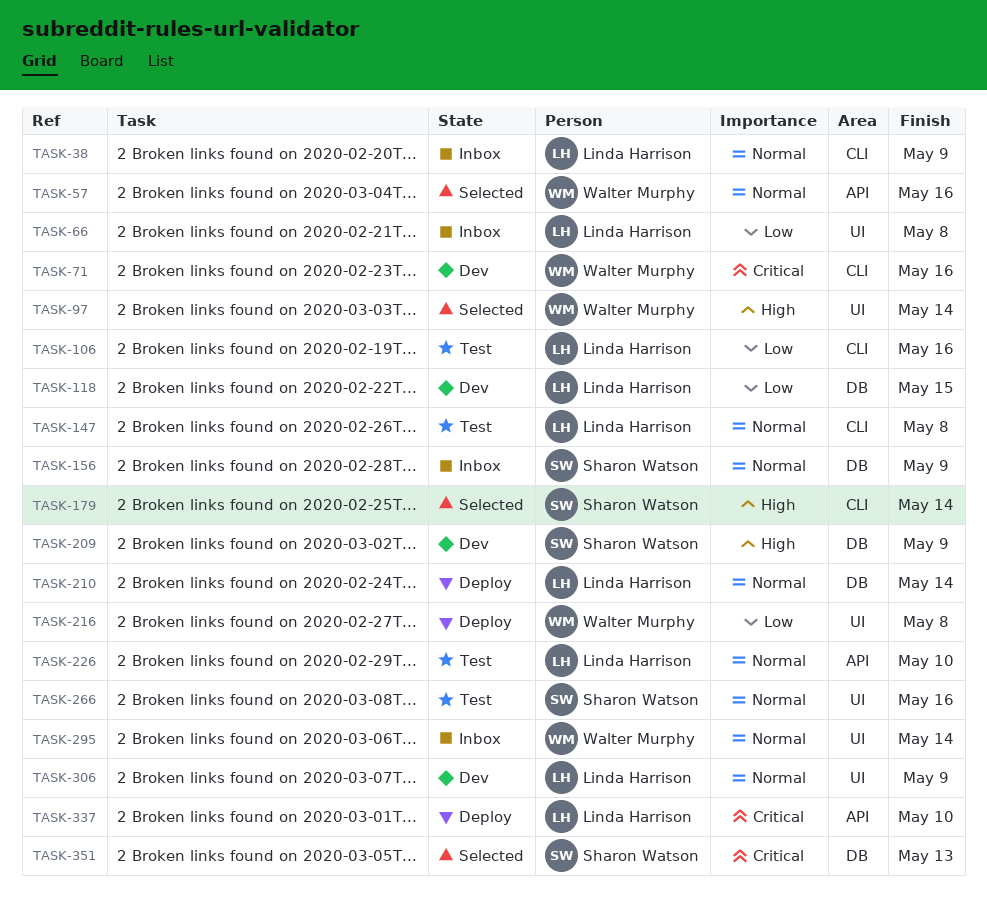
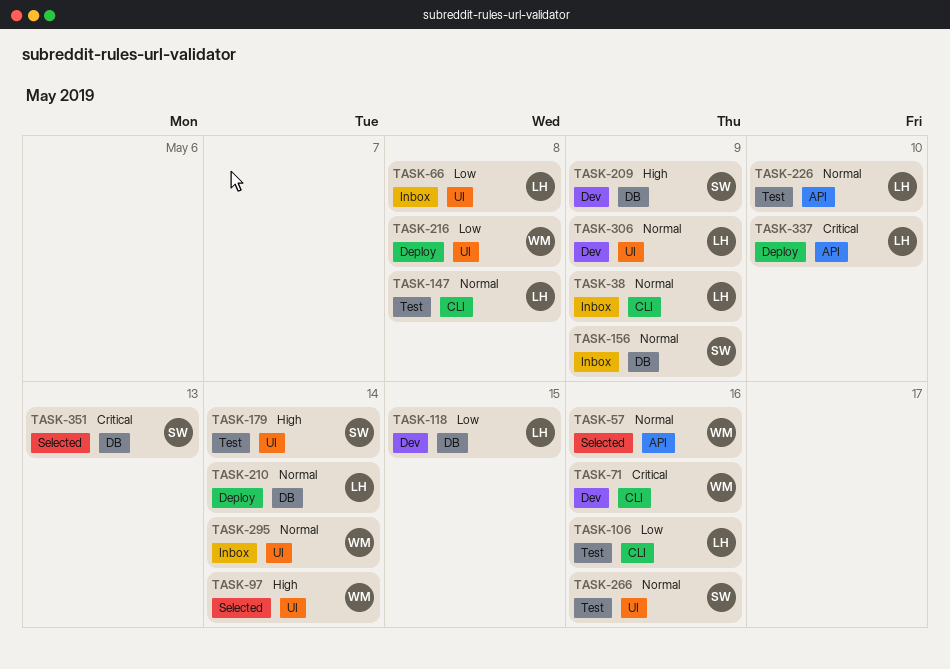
TASK-179, status: Selected -> Test
TASK-179, label: CLI -> UI

